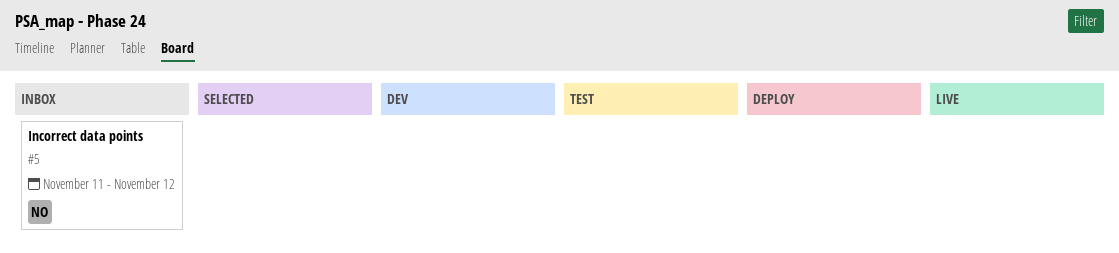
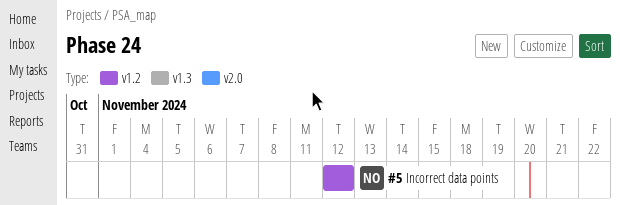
#5, start: Nov 11 -> Nov 12

